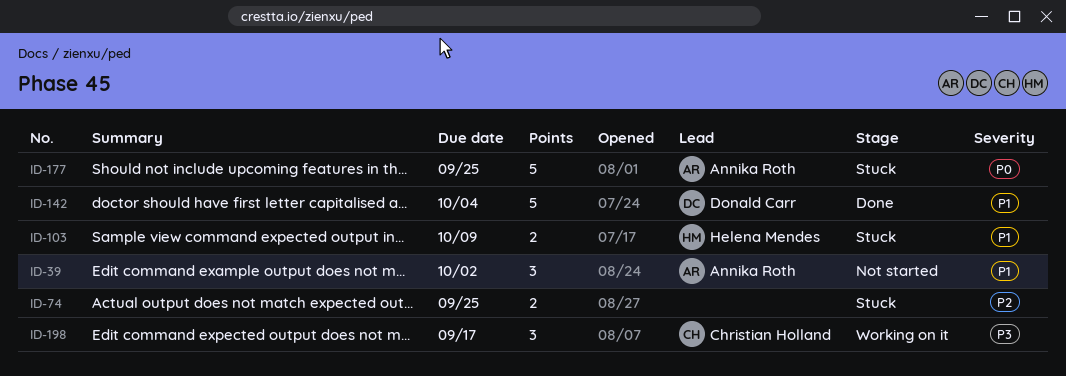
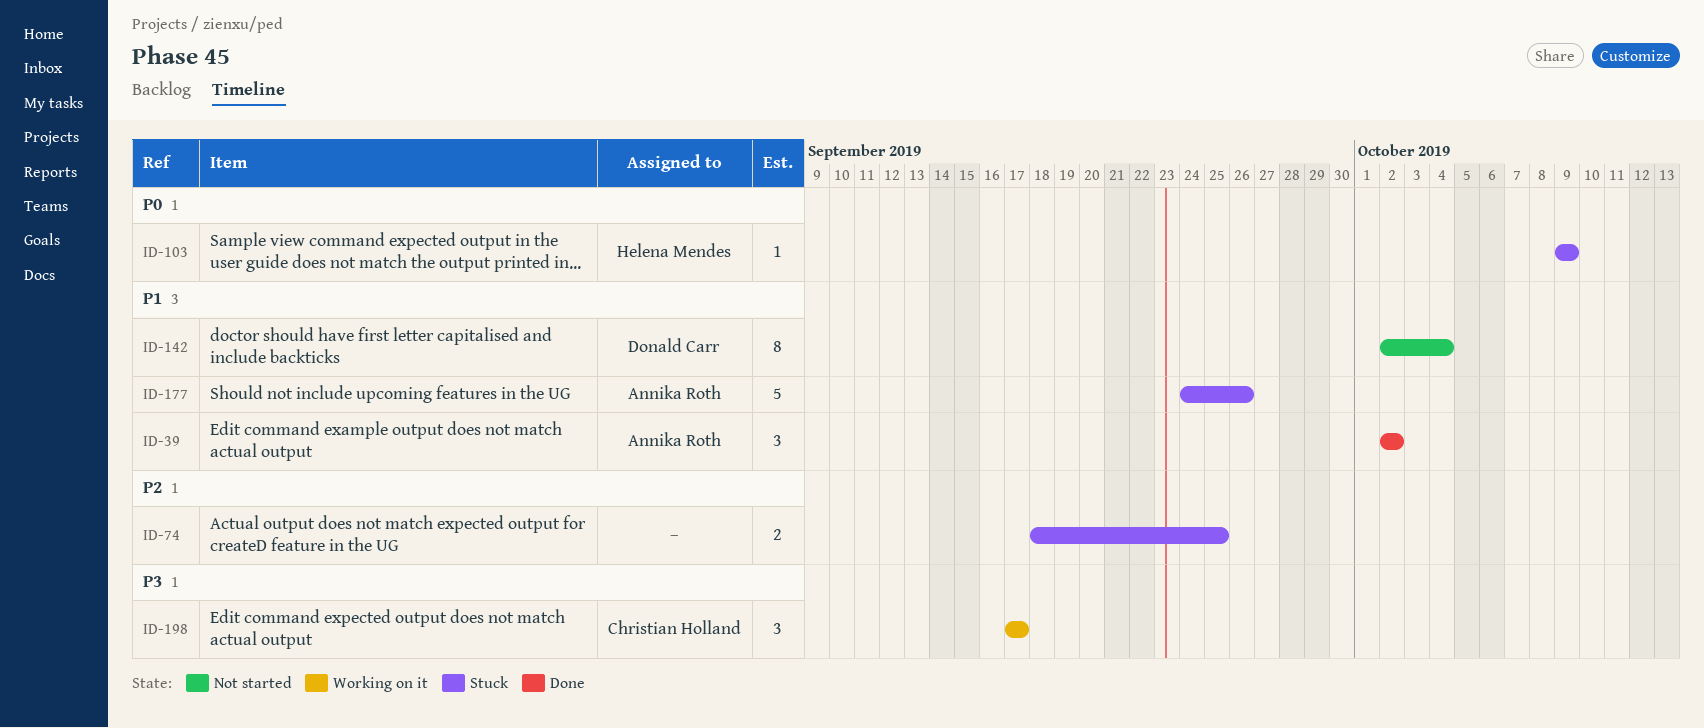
ID-39, status: Not started -> Done
ID-103, priority: P1 -> P0
ID-103, estimate: 2 -> 1
ID-142, status: Done -> Not started
ID-142, estimate: 5 -> 8
ID-177, priority: P0 -> P1
ID-177, due: Sep 25 -> Sep 26

